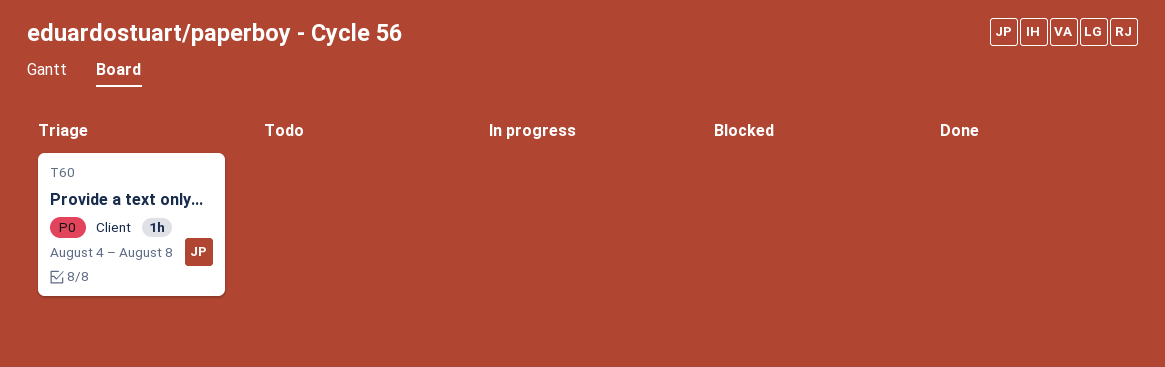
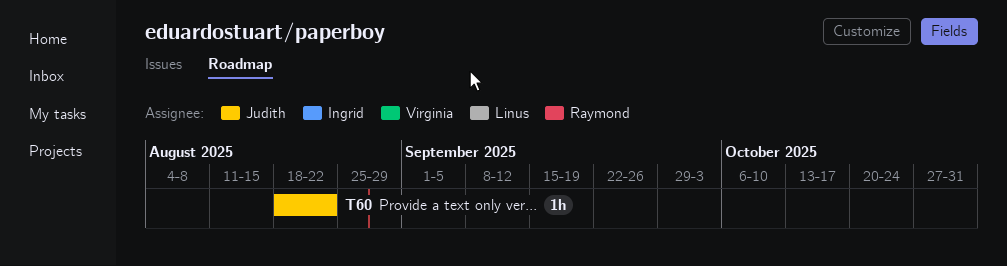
T60, start: Aug 4 -> Aug 18
T60, due: Aug 8 -> Aug 22

